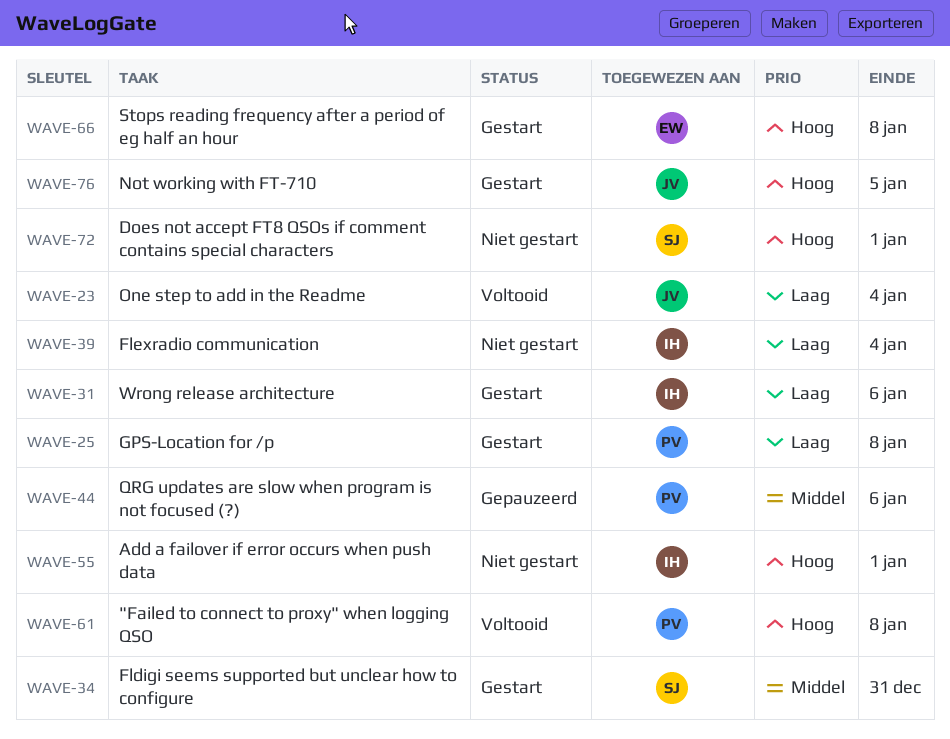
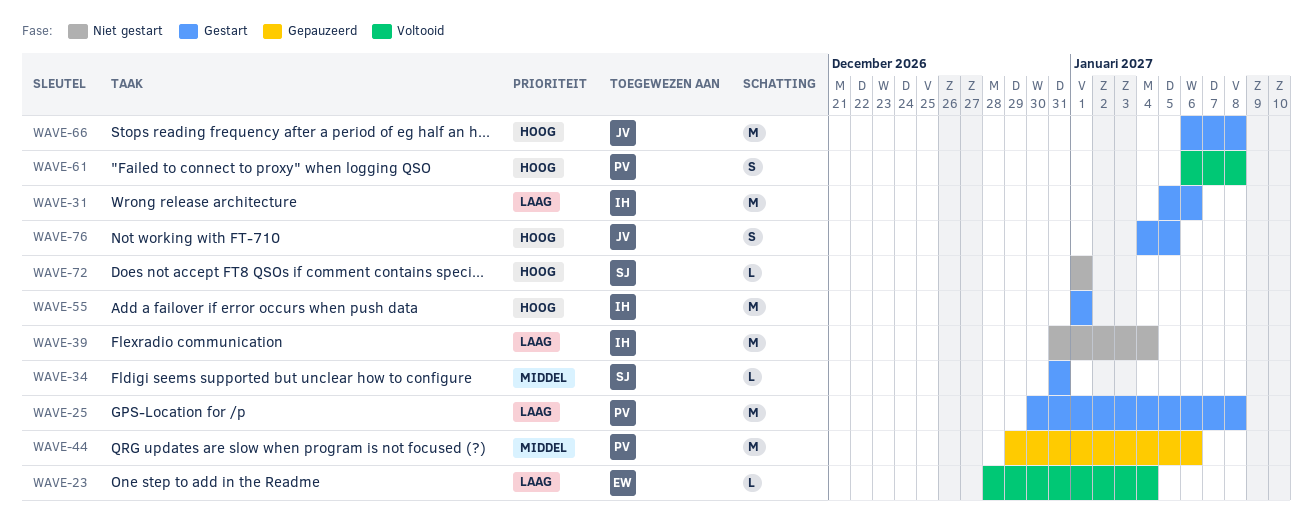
WAVE-23, owner: JV -> EW
WAVE-55, status: Niet gestart -> Gestart
WAVE-66, owner: EW -> JV

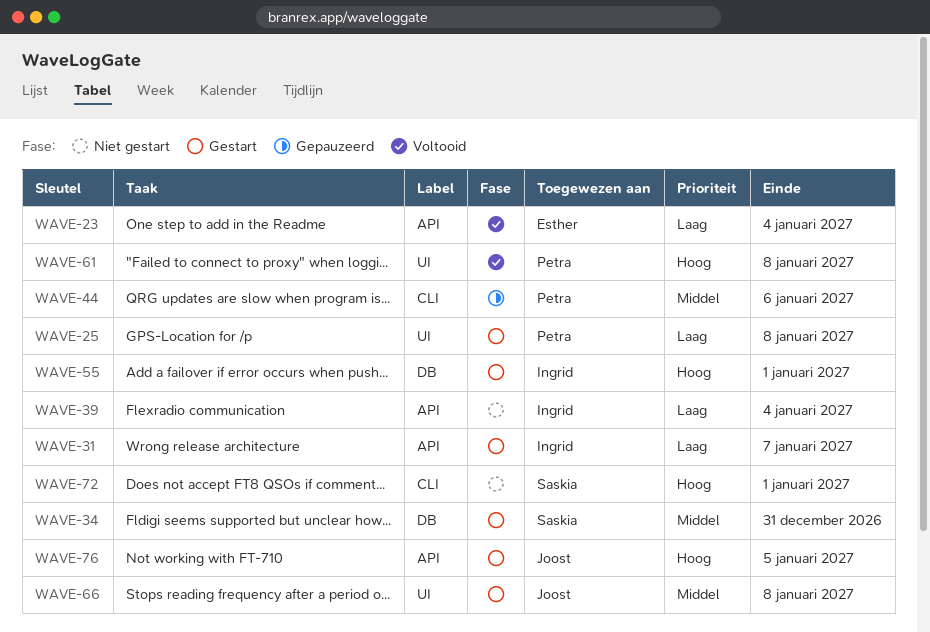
WAVE-31, due: Jan 6 -> Jan 7
WAVE-66, priority: Hoog -> Middel

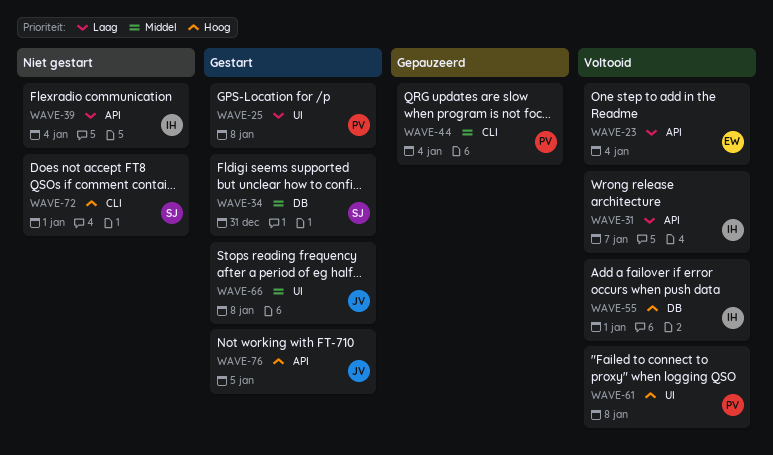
WAVE-31, status: Gestart -> Voltooid
WAVE-44, due: Jan 6 -> Jan 4
WAVE-55, status: Gestart -> Voltooid

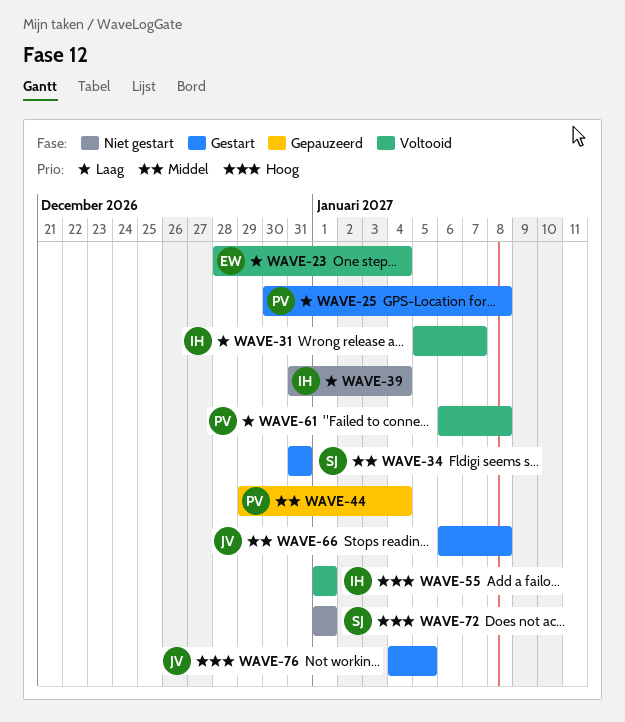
WAVE-61, priority: Hoog -> Laag

